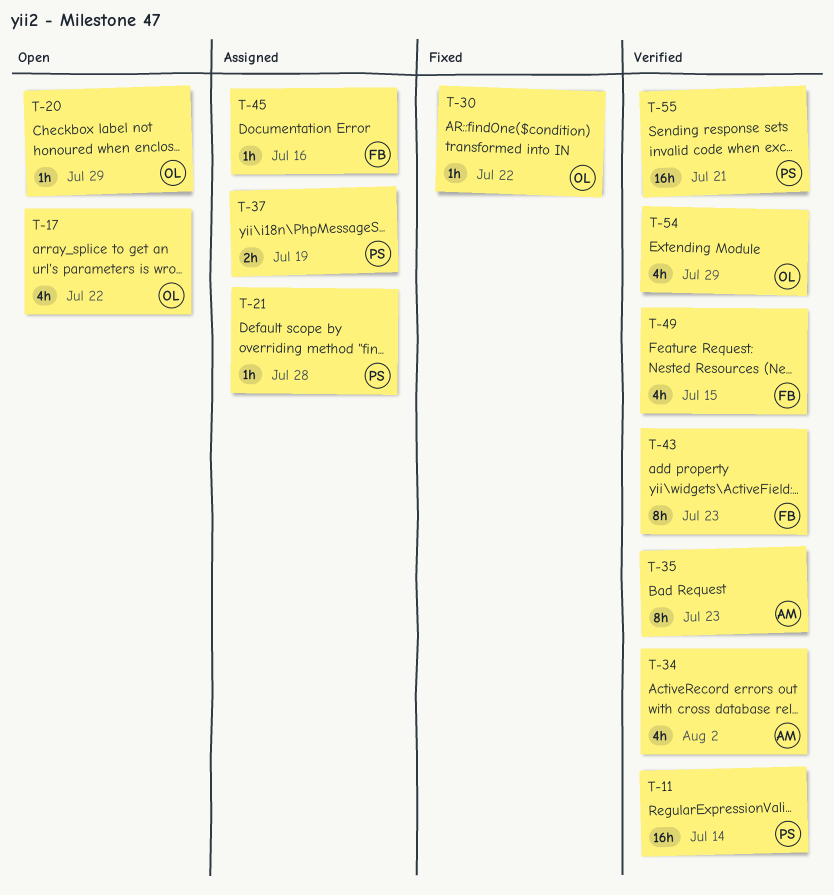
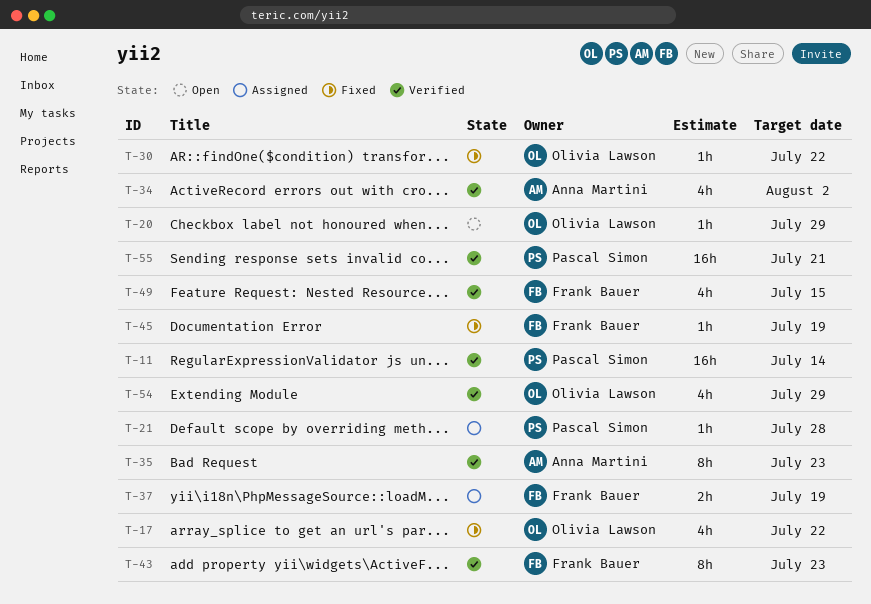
T-17, status: Open -> Fixed
T-37, owner: Pascal Simon -> Frank Bauer
T-45, status: Assigned -> Fixed
T-45, due: Jul 16 -> Jul 19

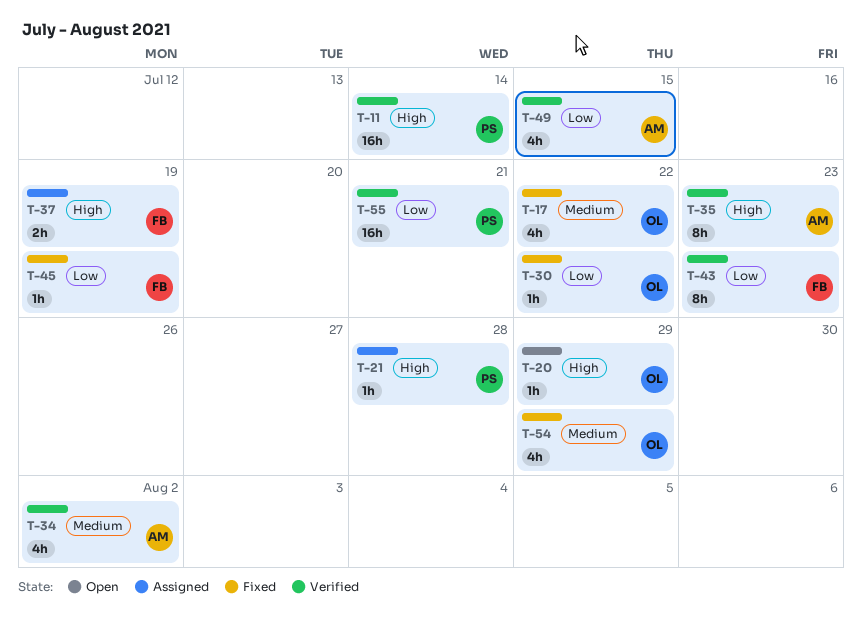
T-49, owner: Frank Bauer -> Anna Martini
T-54, status: Verified -> Fixed

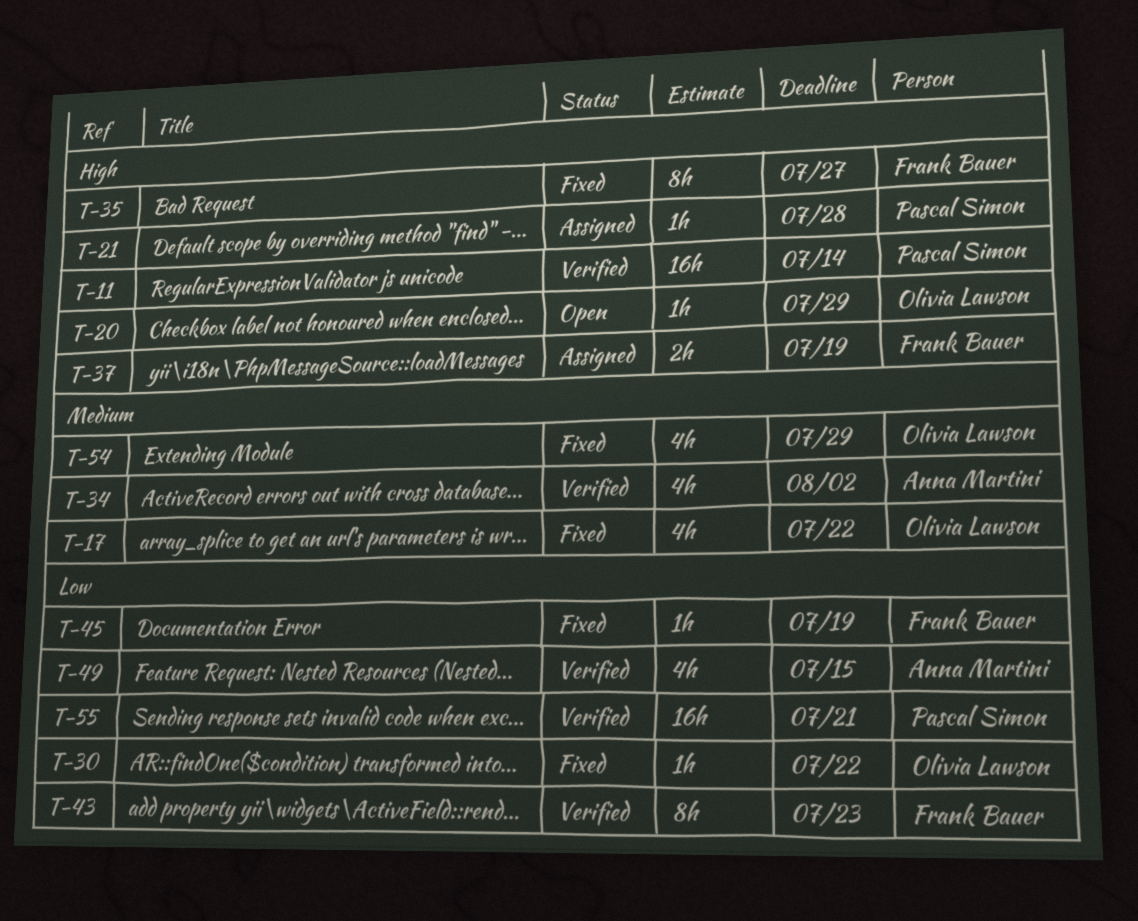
T-35, status: Verified -> Fixed
T-35, owner: Anna Martini -> Frank Bauer
T-35, due: Jul 23 -> Jul 27

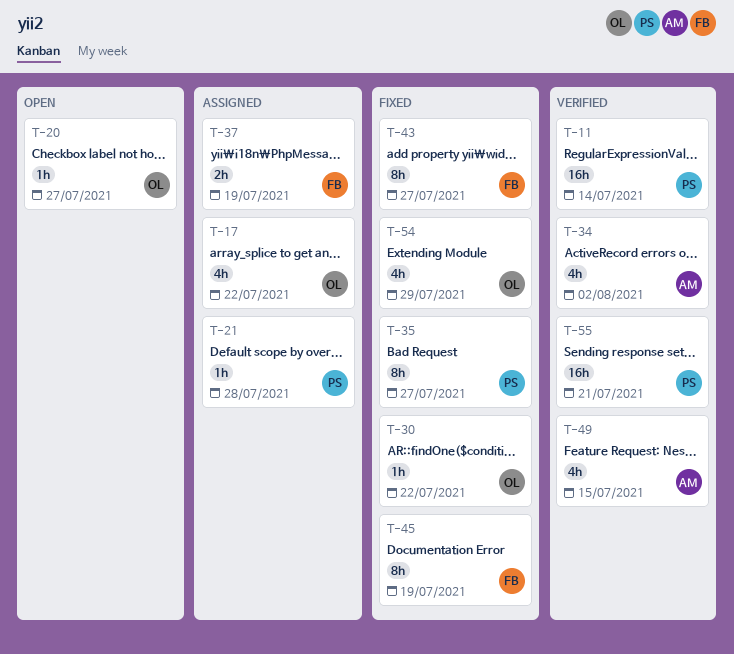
T-17, status: Fixed -> Assigned
T-20, due: Jul 29 -> Jul 27
T-35, owner: Frank Bauer -> Pascal Simon
T-43, status: Verified -> Fixed
T-43, due: Jul 23 -> Jul 27
T-45, estimate: 1h -> 8h

